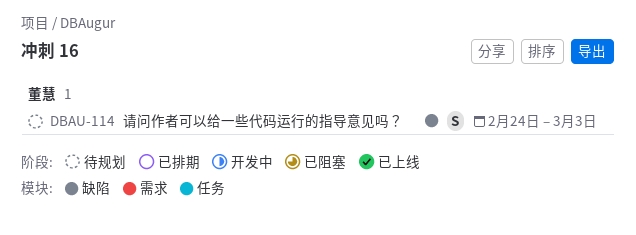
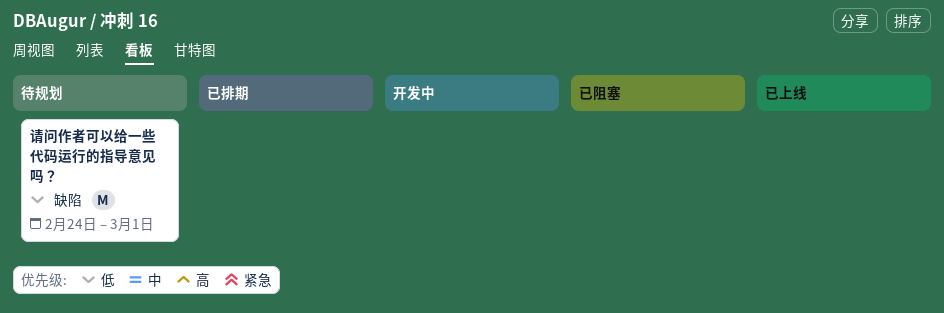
请问作者可以给一些代码运行的指导意见吗？, estimate: S -> M
请问作者可以给一些代码运行的指导意见吗？, due: Mar 3 -> Mar 1

